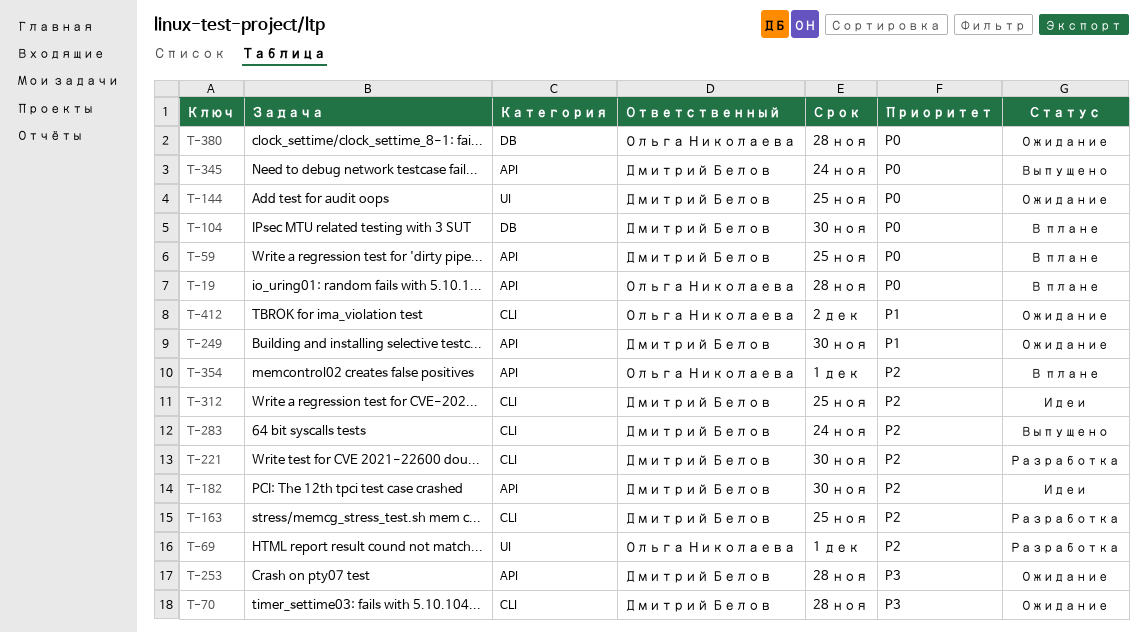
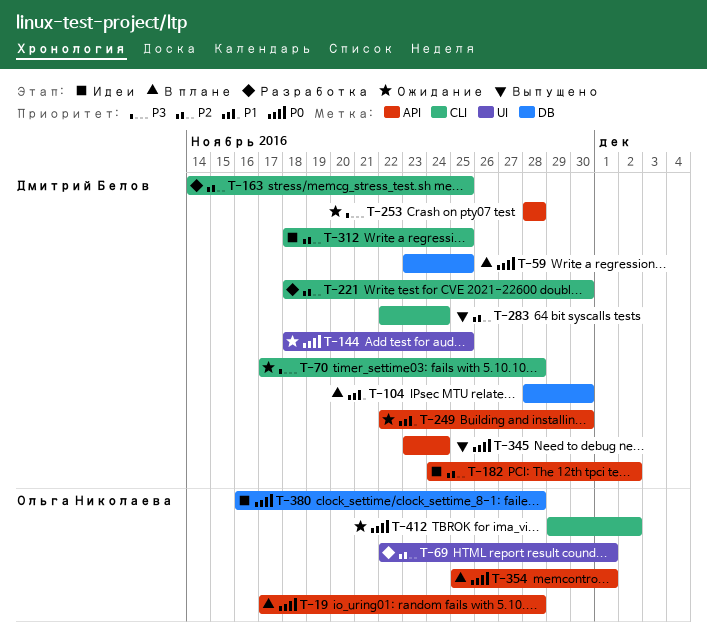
T-59, label: API -> DB
T-104, priority: P0 -> P1
T-182, due: Nov 30 -> Dec 2
T-354, priority: P2 -> P0
T-380, status: Ожидание -> Идеи
T-412, priority: P1 -> P0

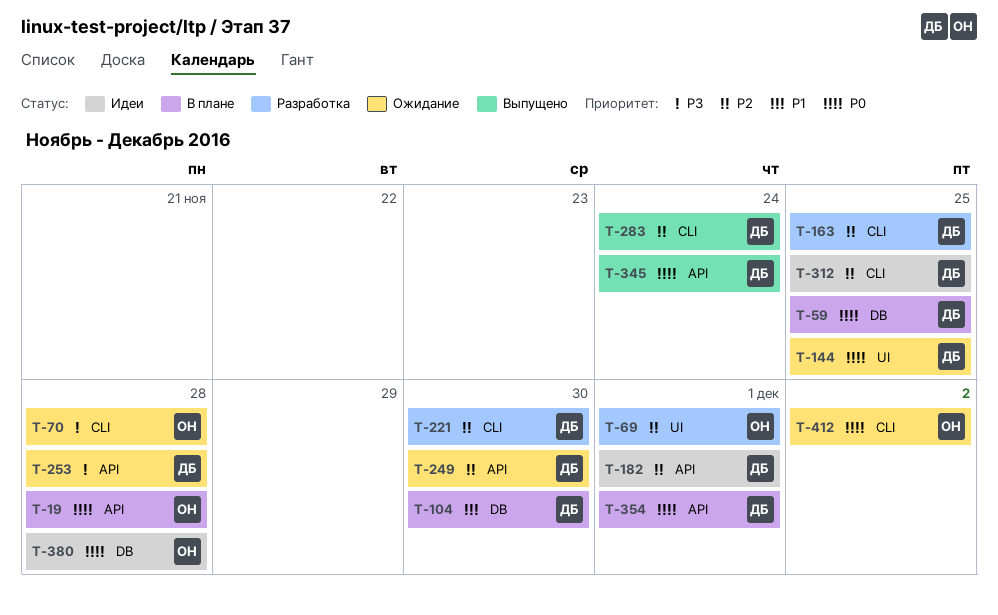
T-70, owner: Дмитрий Белов -> Ольга Николаева
T-182, due: Dec 2 -> Dec 1
T-249, priority: P1 -> P2
T-354, owner: Ольга Николаева -> Дмитрий Белов

